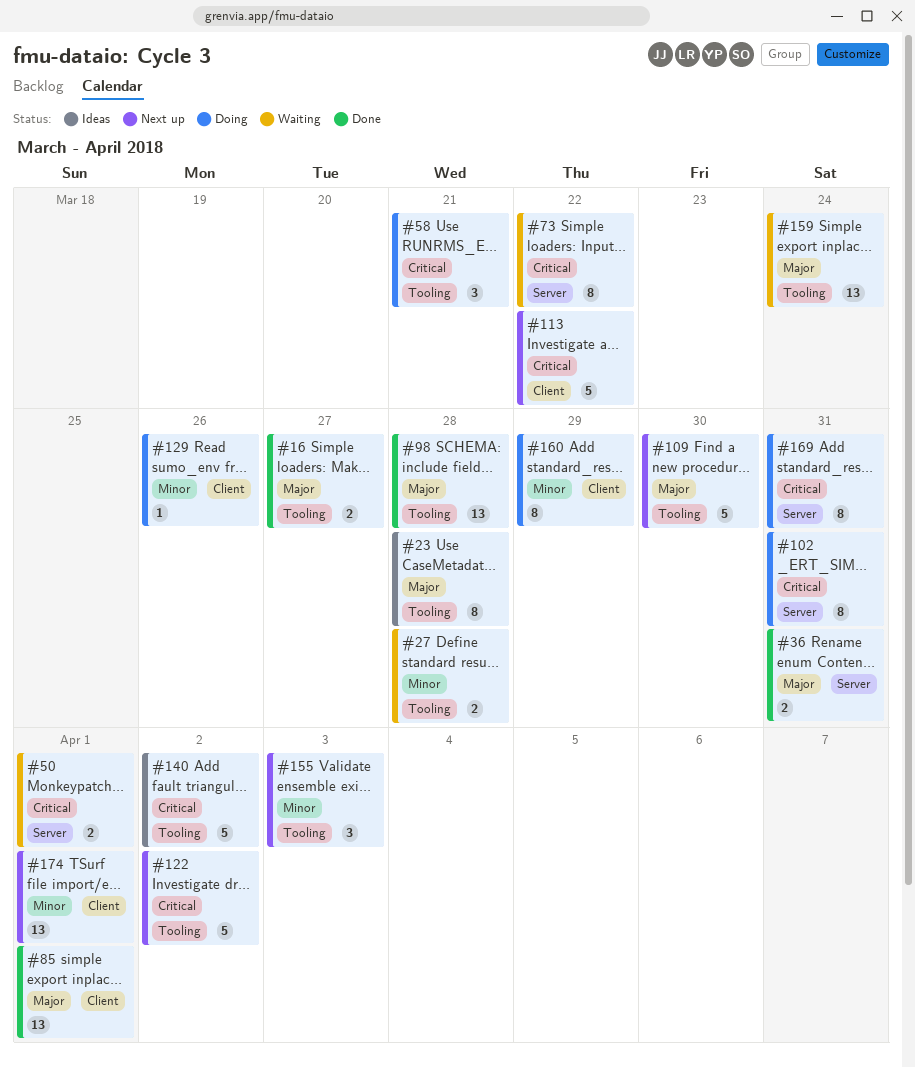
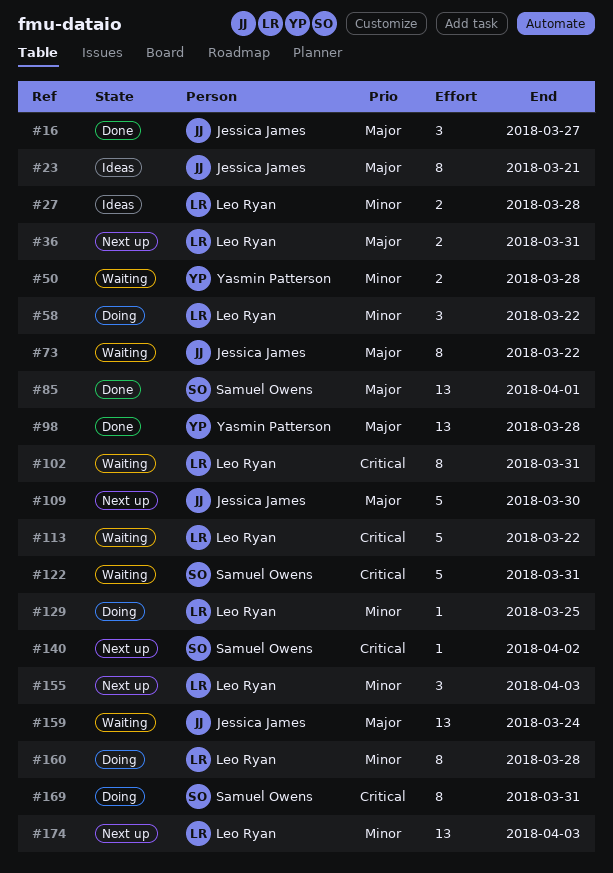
#16, estimate: 2 -> 3
#23, due: Mar 28 -> Mar 21
#27, status: Waiting -> Ideas
#36, status: Done -> Next up
#50, priority: Critical -> Minor
#50, due: Apr 1 -> Mar 28
#58, priority: Critical -> Minor
#58, due: Mar 21 -> Mar 22
#73, priority: Critical -> Major
#102, status: Doing -> Waiting
#113, status: Next up -> Waiting
#122, status: Next up -> Waiting
#122, due: Apr 2 -> Mar 31
#129, due: Mar 26 -> Mar 25
#140, status: Ideas -> Next up
#140, estimate: 5 -> 1
#160, due: Mar 29 -> Mar 28
#174, due: Apr 1 -> Apr 3

